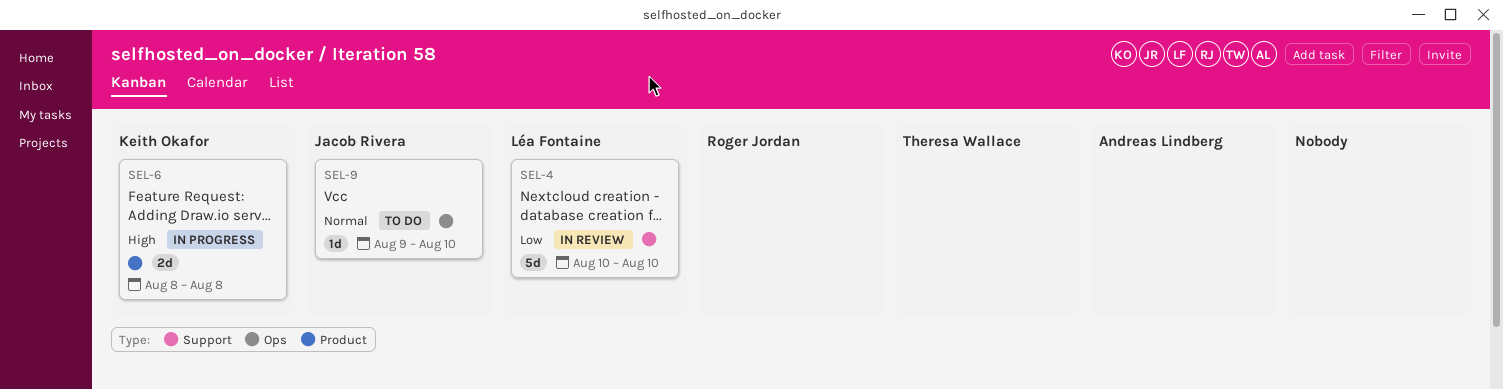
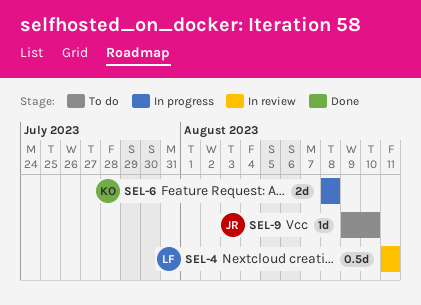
SEL-4, estimate: 5d -> 0.5d
SEL-4, start: Aug 10 -> Aug 11
SEL-4, due: Aug 10 -> Aug 11

